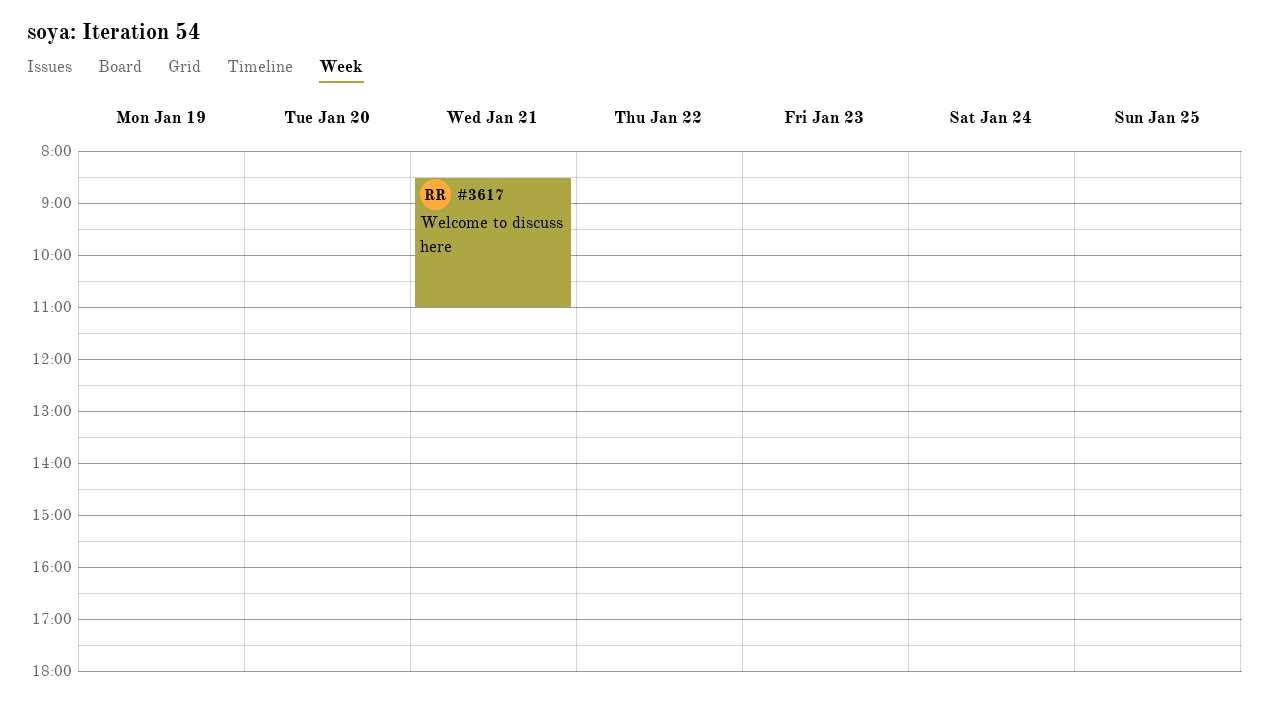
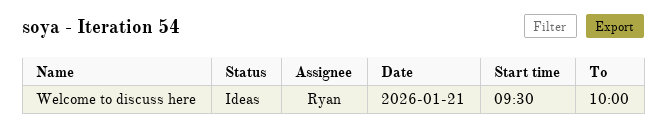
Welcome to discuss here, begins: 08:30 -> 09:30
Welcome to discuss here, ends: 11:00 -> 10:00

